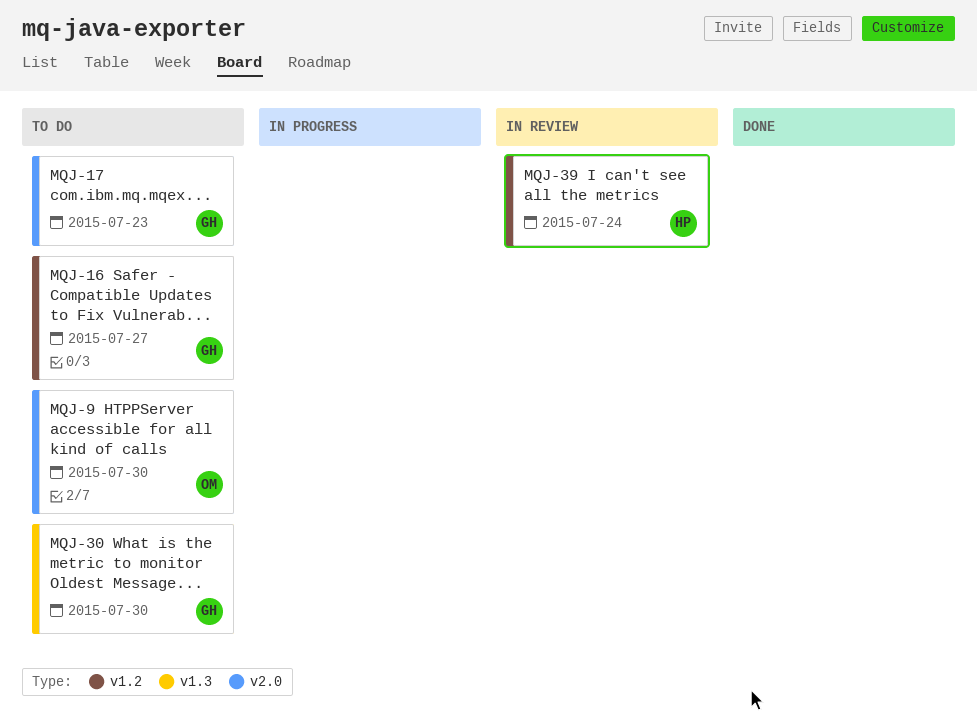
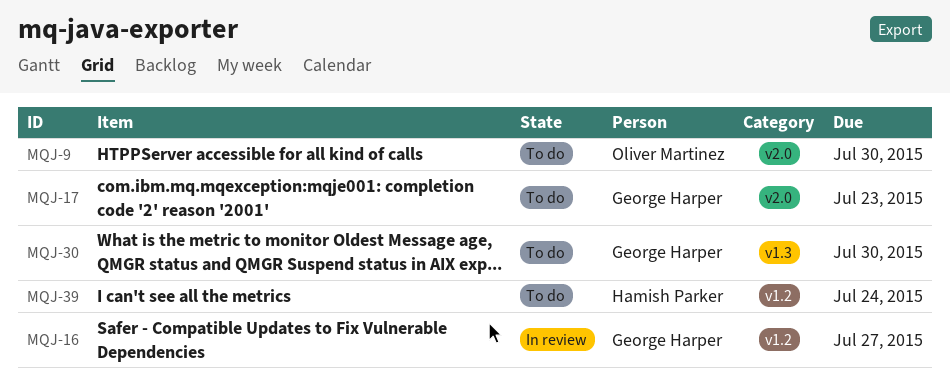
MQJ-16, status: To do -> In review
MQJ-39, status: In review -> To do

